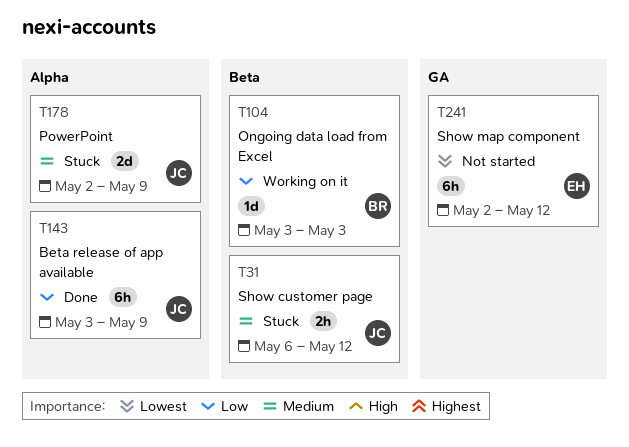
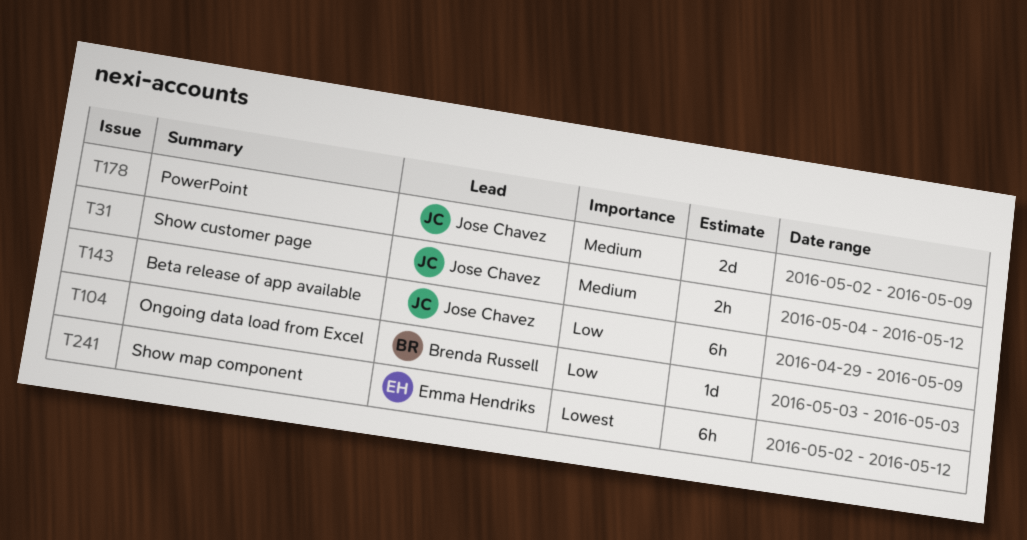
T31, start: May 6 -> May 4
T143, start: May 3 -> Apr 29

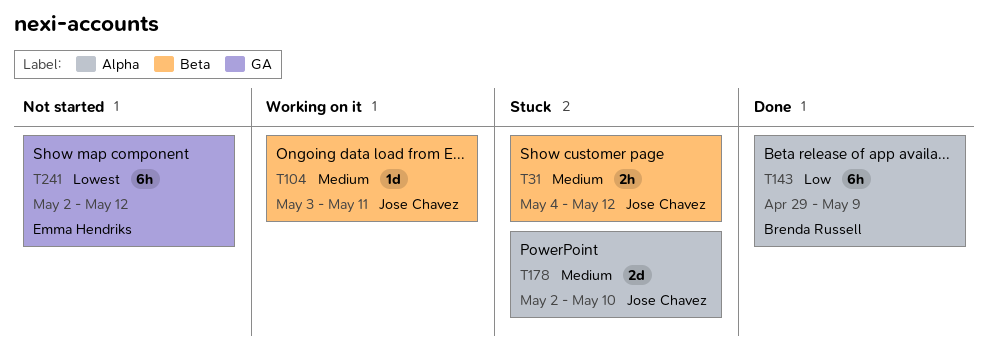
T104, owner: Brenda Russell -> Jose Chavez
T104, priority: Low -> Medium
T104, due: May 3 -> May 11
T143, owner: Jose Chavez -> Brenda Russell
T178, due: May 9 -> May 10

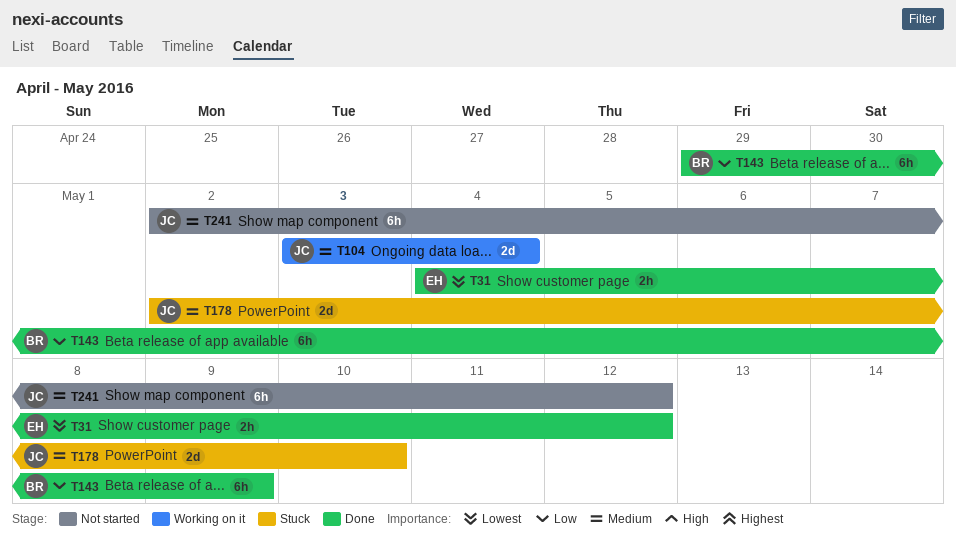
T31, status: Stuck -> Done
T31, owner: Jose Chavez -> Emma Hendriks
T31, priority: Medium -> Lowest
T104, estimate: 1d -> 2d
T104, due: May 11 -> May 4
T241, owner: Emma Hendriks -> Jose Chavez
T241, priority: Lowest -> Medium

